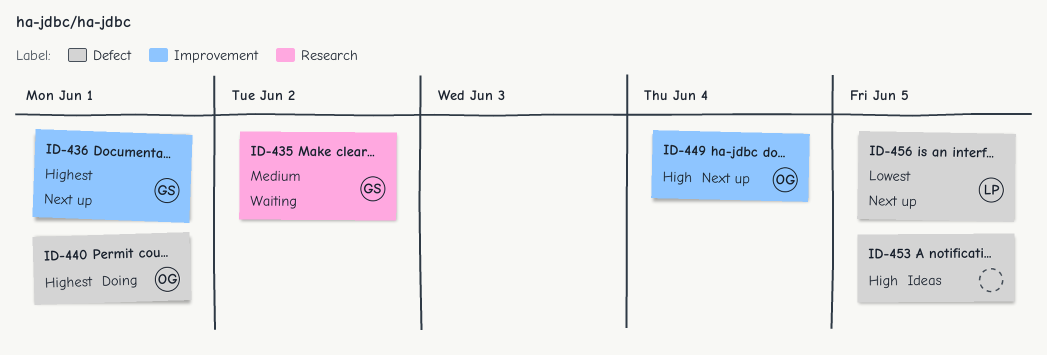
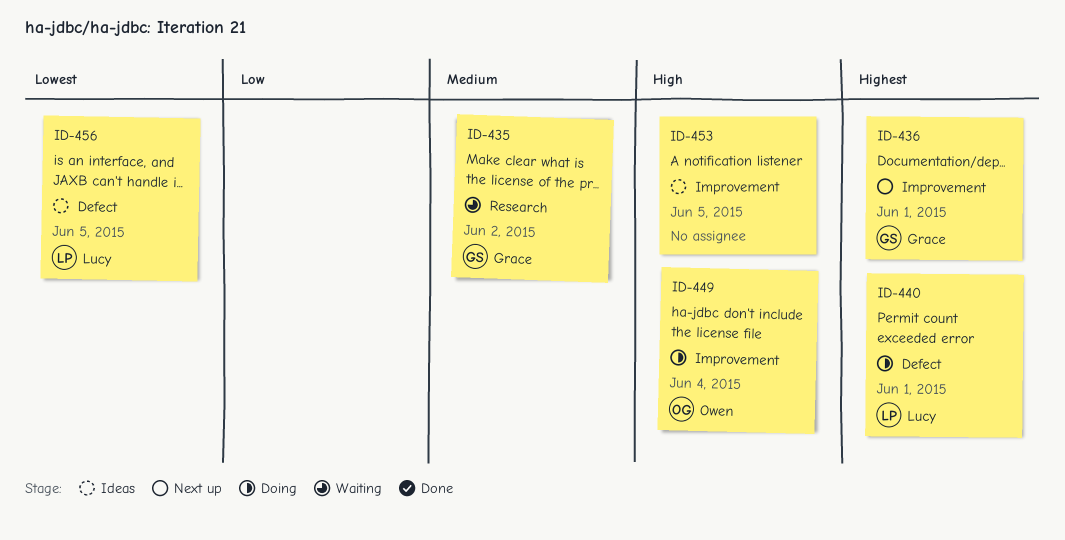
ID-440, owner: Owen -> Lucy
ID-449, status: Next up -> Doing
ID-453, label: Defect -> Improvement
ID-456, status: Next up -> Ideas

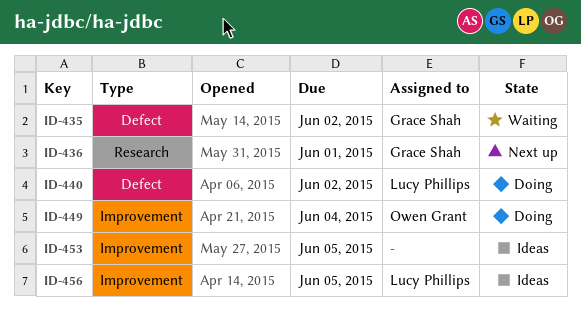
ID-435, label: Research -> Defect
ID-436, label: Improvement -> Research
ID-440, due: Jun 1 -> Jun 2
ID-456, label: Defect -> Improvement

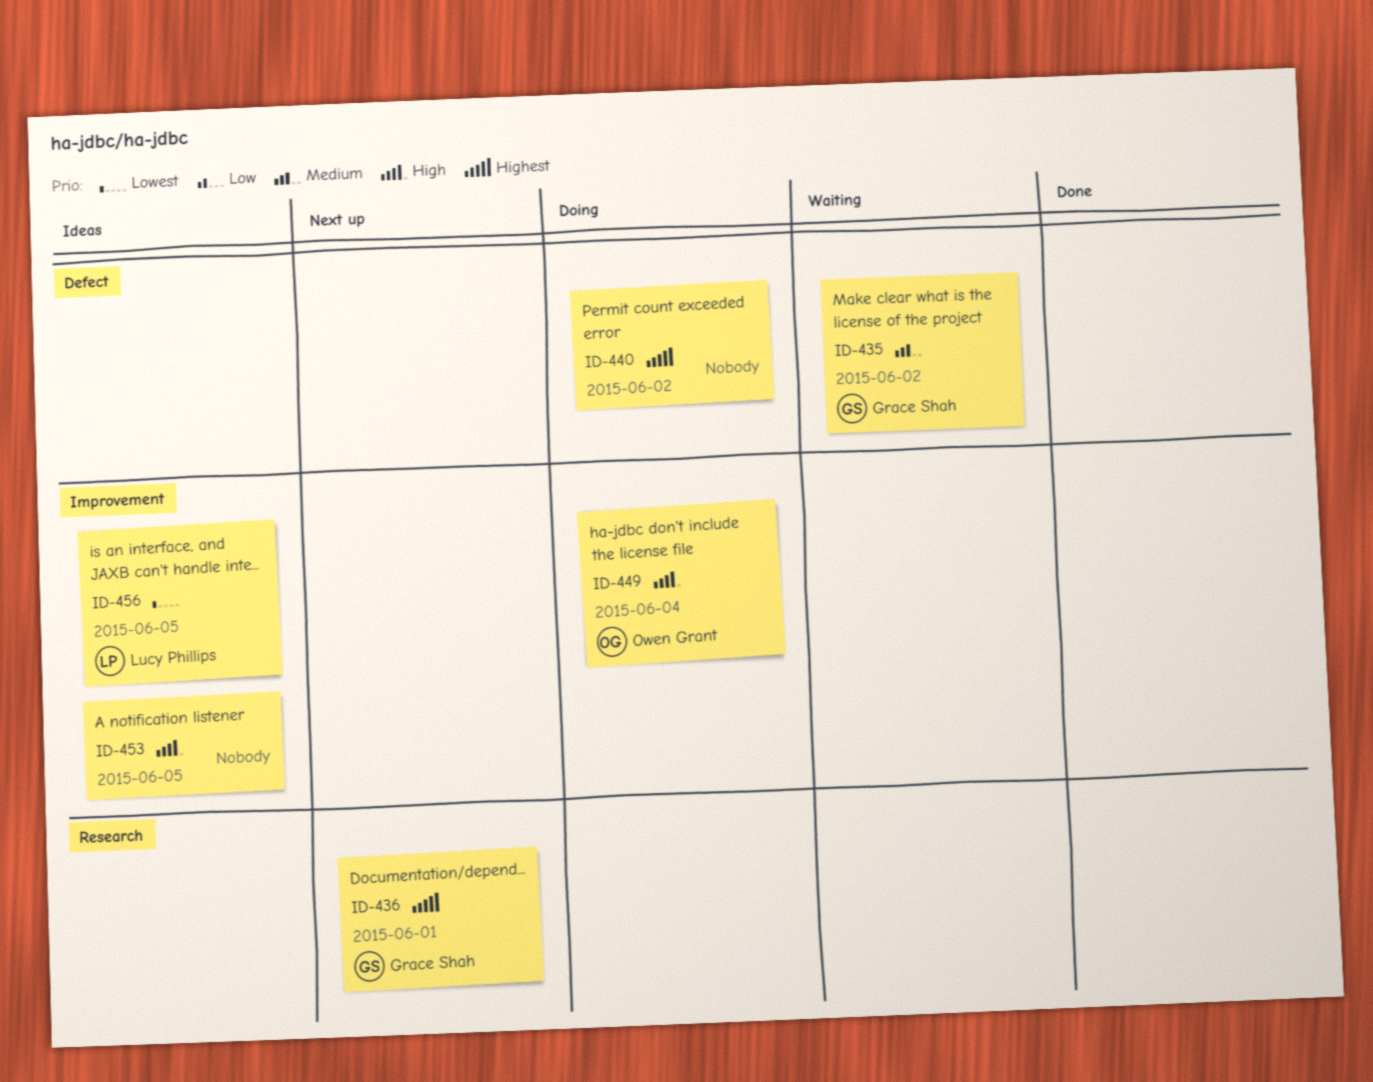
ID-440, owner: Lucy Phillips -> none

